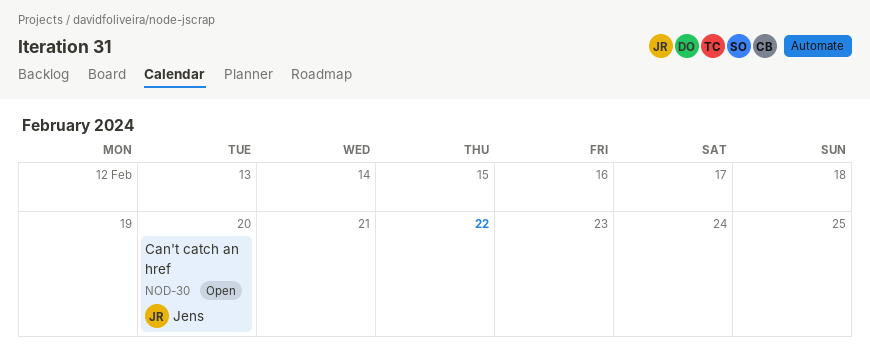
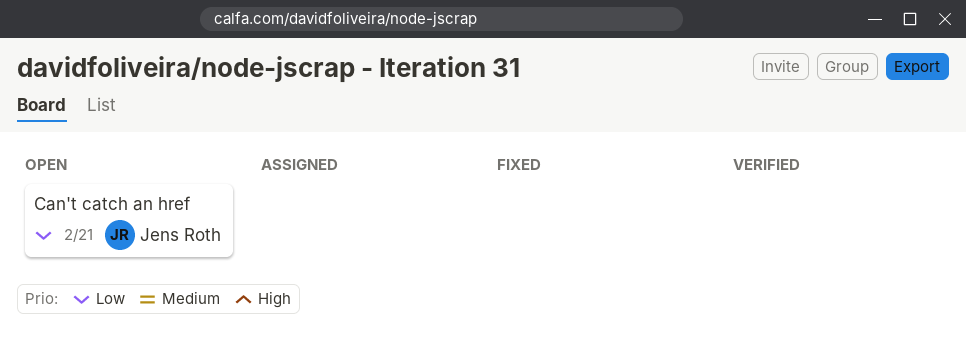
Can't catch an href, due: Feb 20 -> Feb 21

